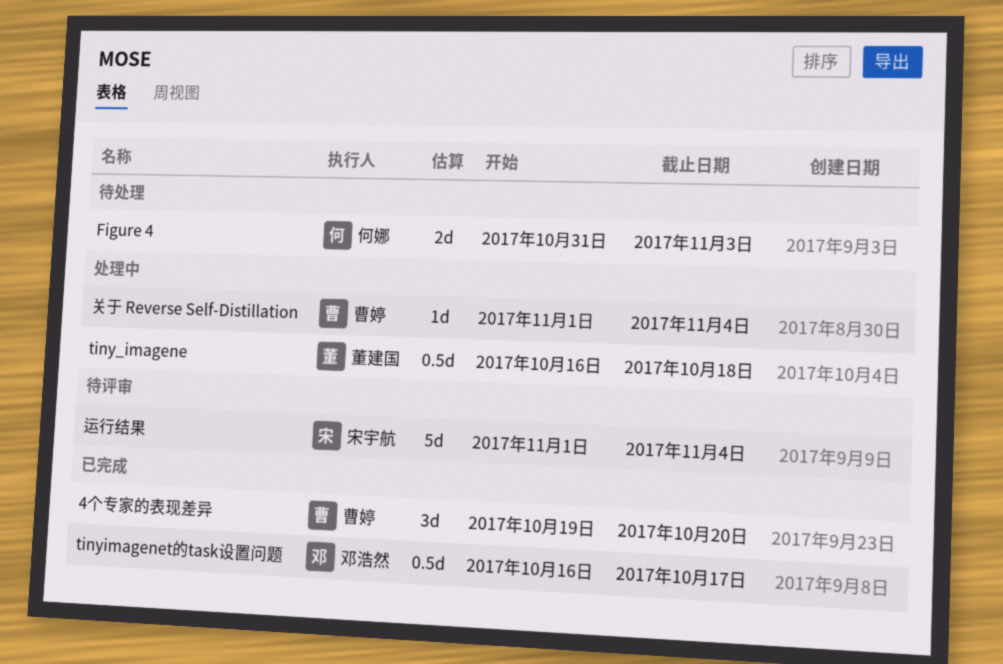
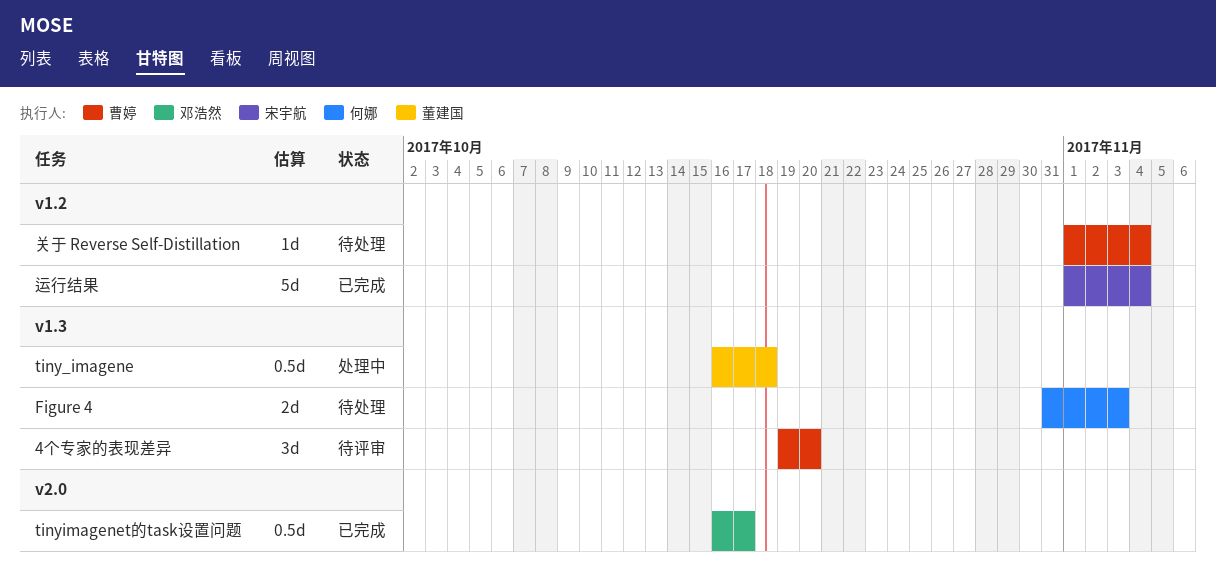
4个专家的表现差异, status: 已完成 -> 待评审
关于 Reverse Self-Distillation, status: 处理中 -> 待处理
运行结果, status: 待评审 -> 已完成

